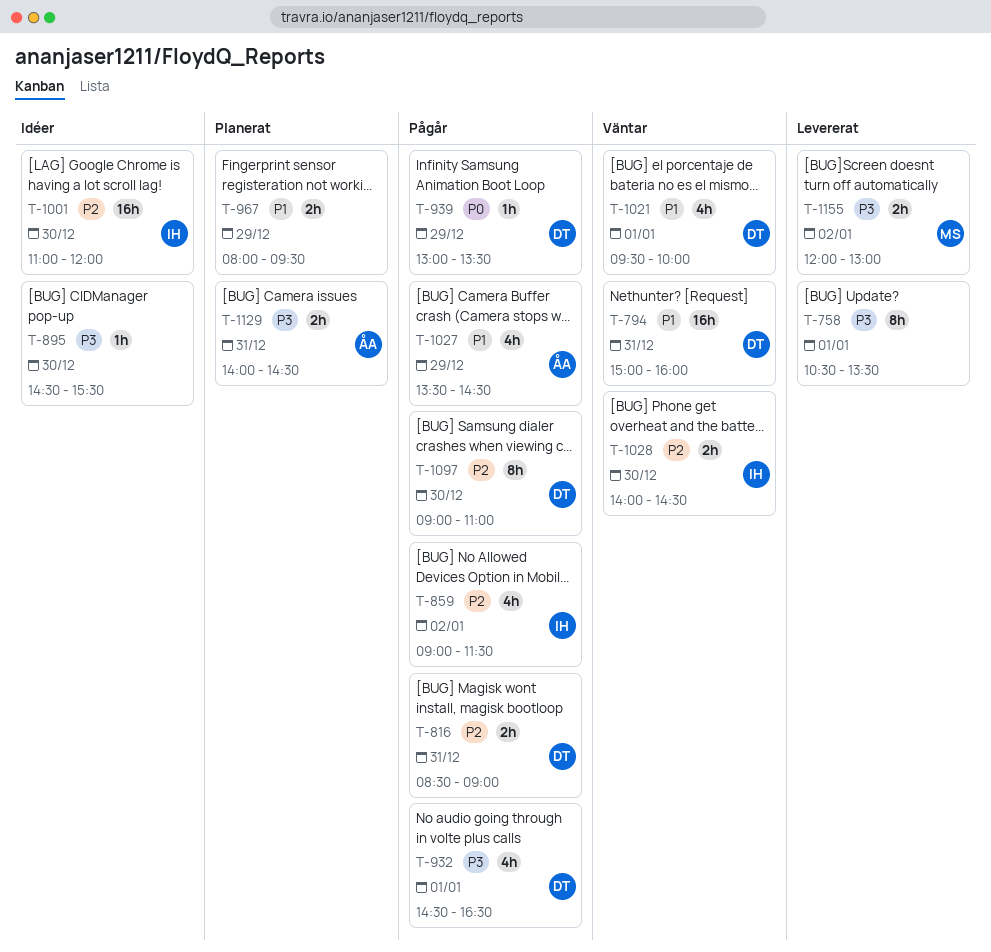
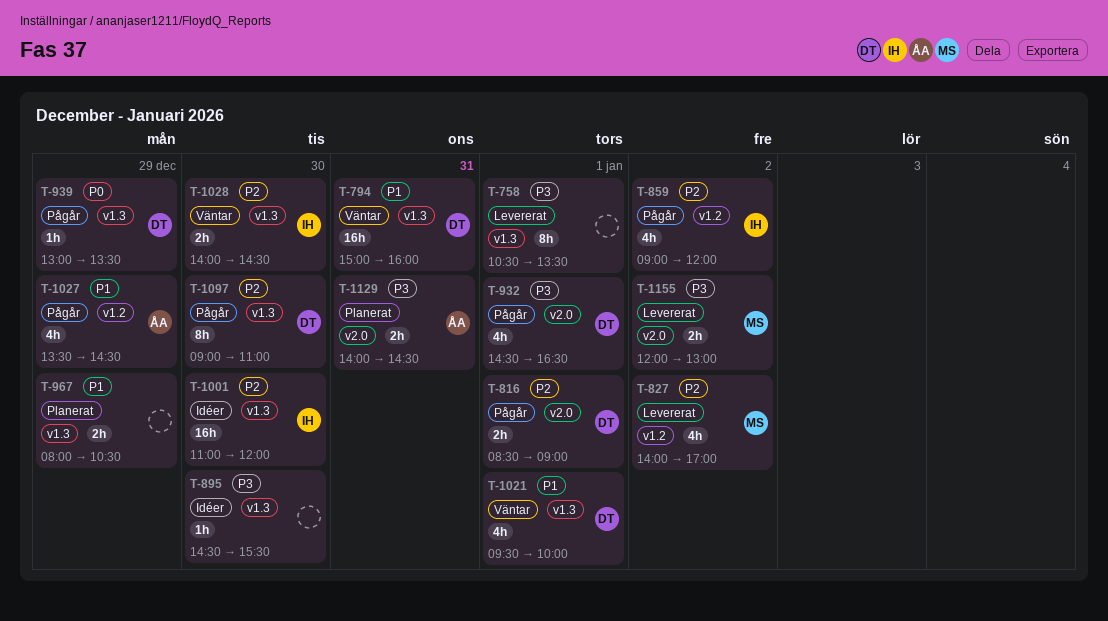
T-816, day: Dec 31 -> Jan 1
T-827: none -> present
T-859, ends: 11:30 -> 12:00
T-967, ends: 09:30 -> 10:30

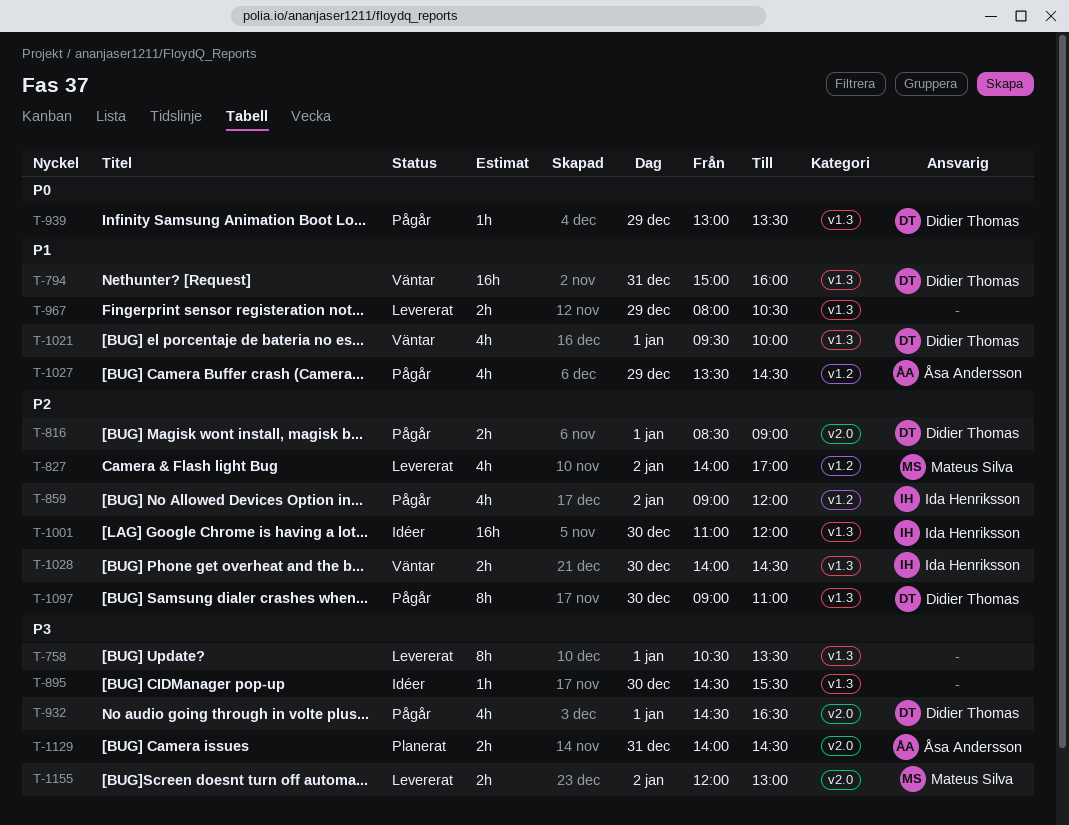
T-967, status: Planerat -> Levererat

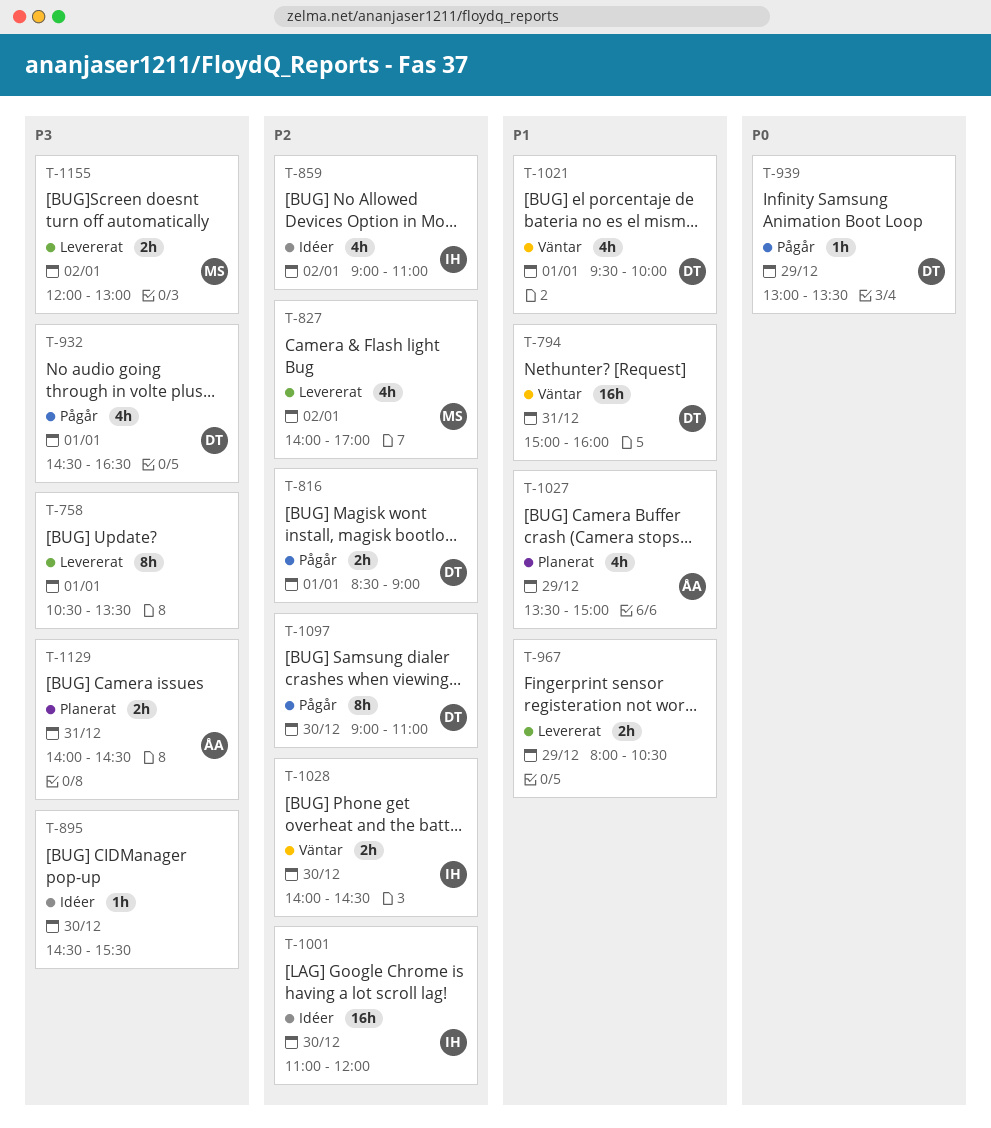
T-859, status: Pågår -> Idéer
T-859, ends: 12:00 -> 11:00
T-1027, status: Pågår -> Planerat
T-1027, ends: 14:30 -> 15:00

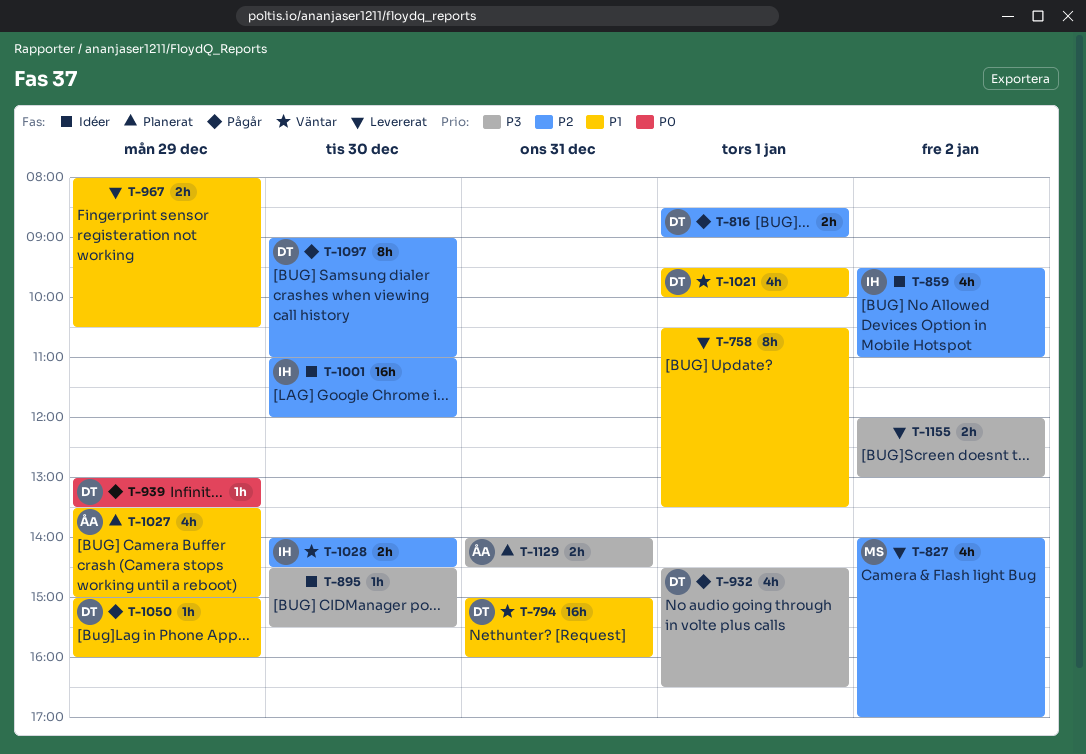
T-758, priority: P3 -> P1
T-859, begins: 09:00 -> 09:30
T-1050: none -> present
T-1155, owner: MS -> none

